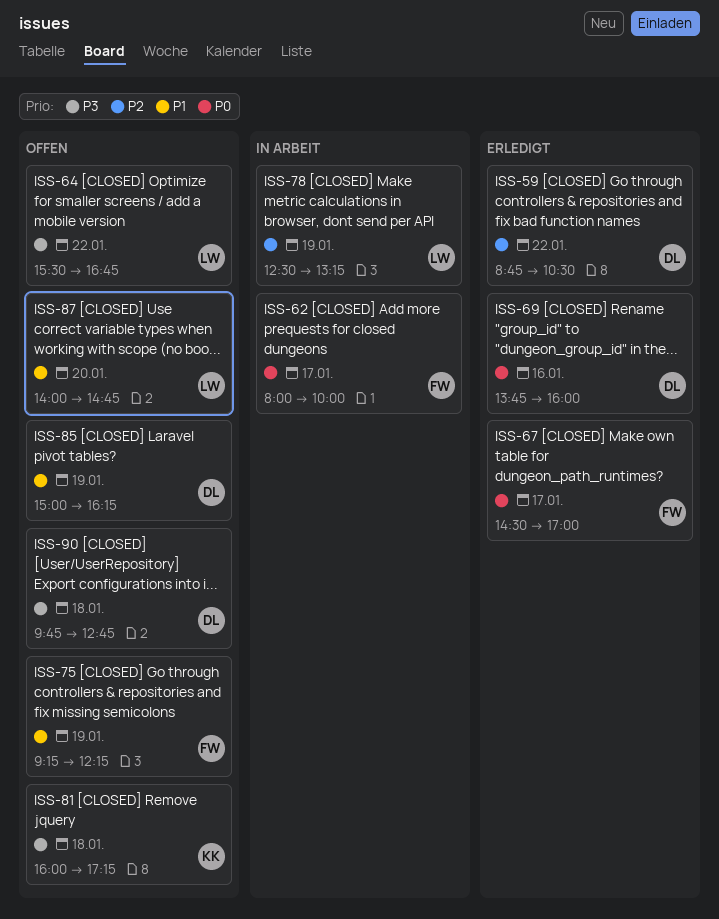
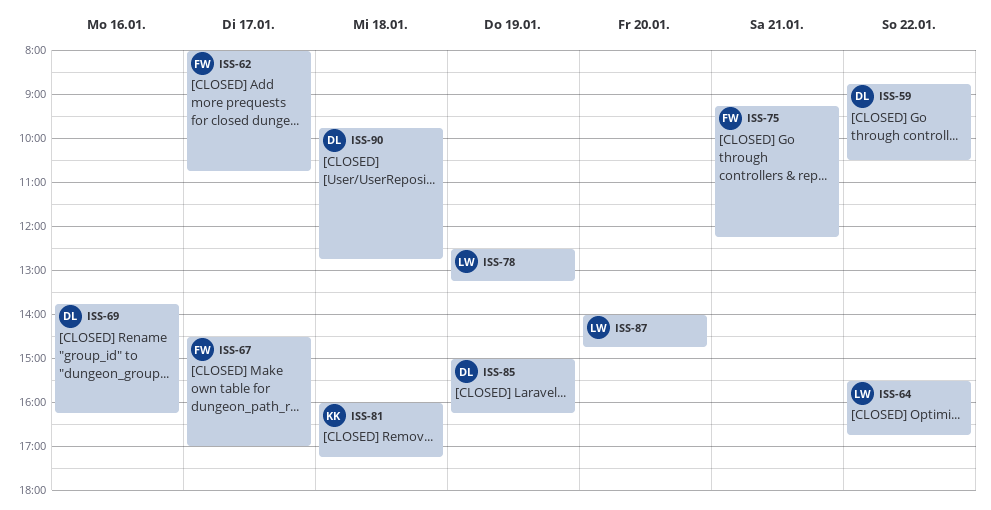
ISS-62, ends: 10:00 -> 10:45
ISS-69, ends: 16:00 -> 16:15
ISS-75, day: Jan 19 -> Jan 21

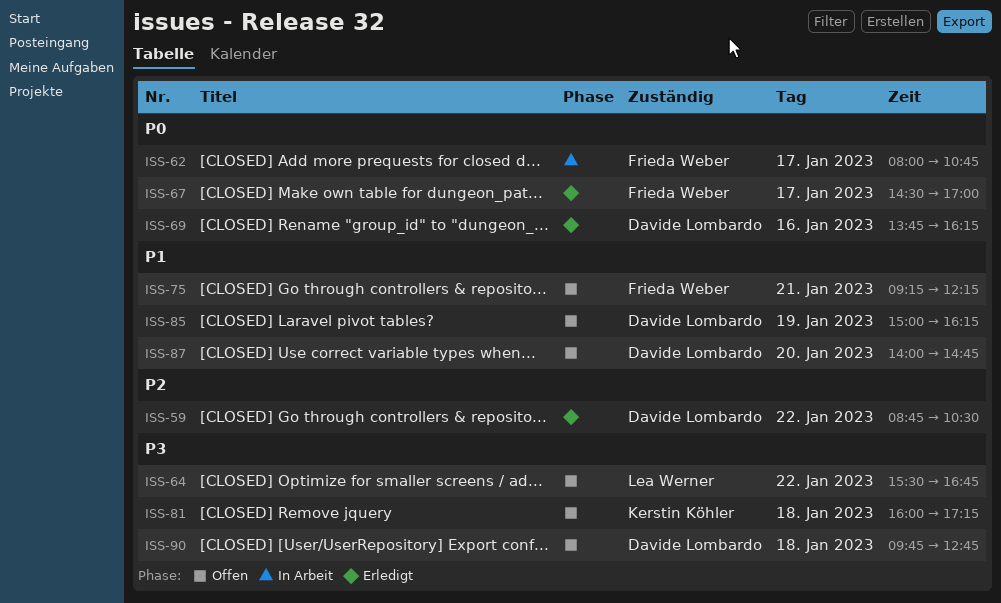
ISS-78: present -> none
ISS-87, owner: Lea Werner -> Davide Lombardo

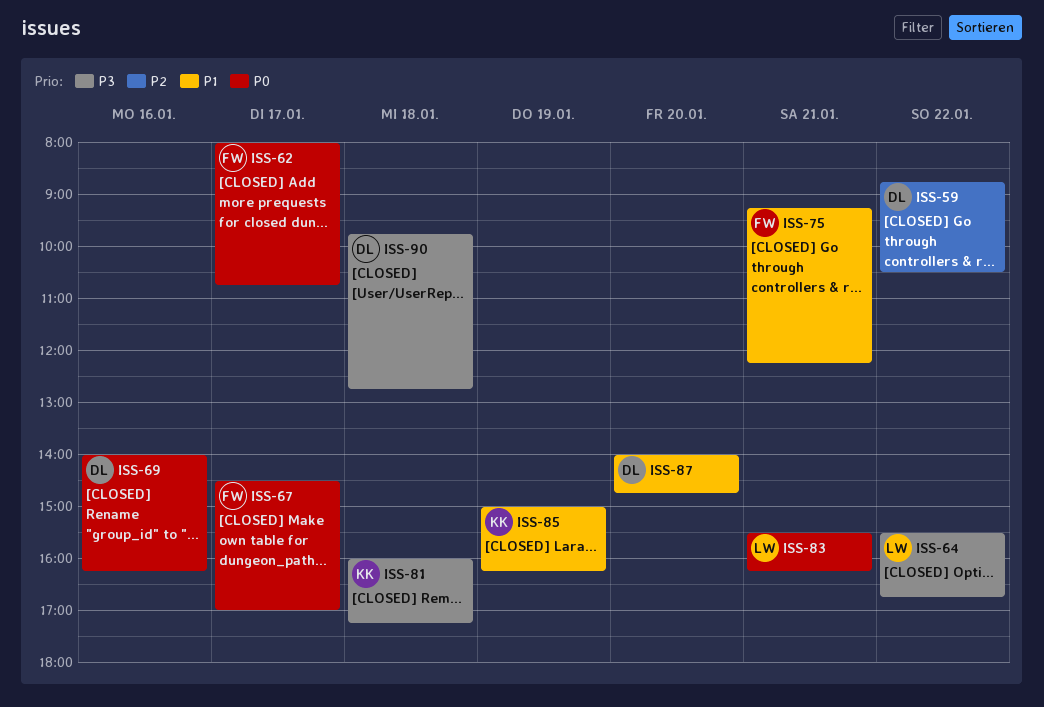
ISS-69, begins: 13:45 -> 14:00
ISS-83: none -> present
ISS-85, owner: Davide Lombardo -> Kerstin Köhler

